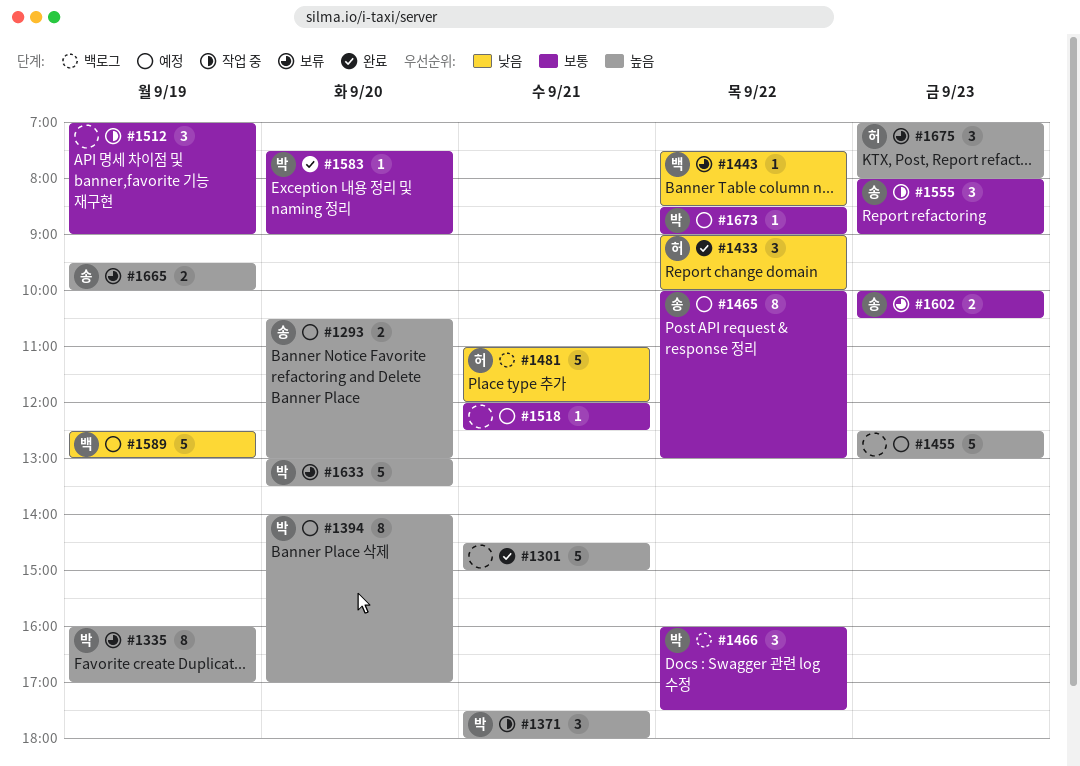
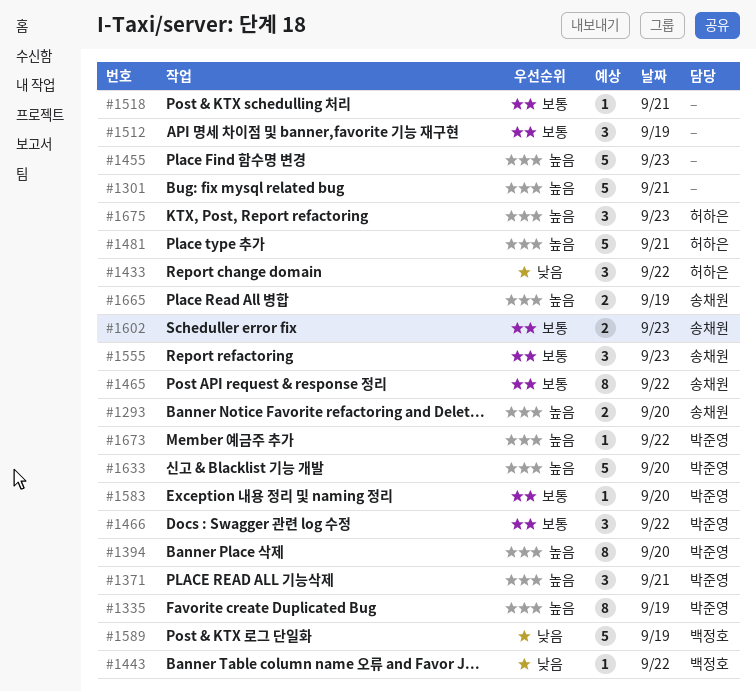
#1481, priority: 낮음 -> 높음
#1673, priority: 보통 -> 높음

